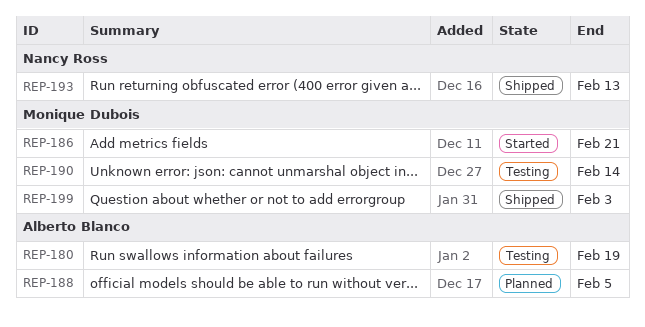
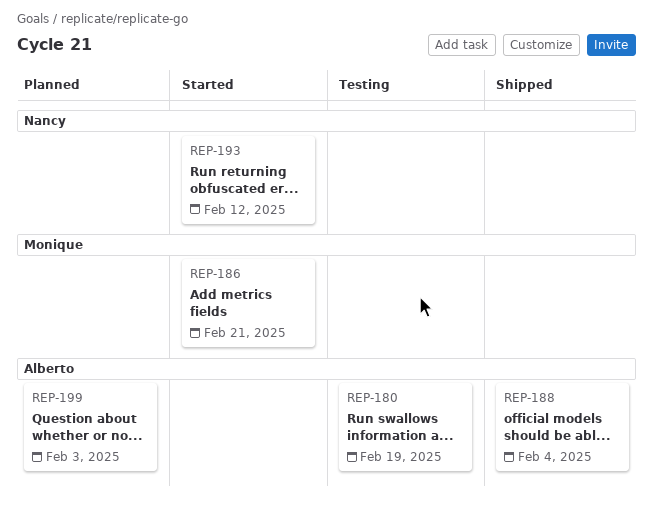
REP-188, status: Planned -> Shipped
REP-188, due: Feb 5 -> Feb 4
REP-190: present -> none
REP-193, status: Shipped -> Started
REP-193, due: Feb 13 -> Feb 12
REP-199, status: Shipped -> Planned
REP-199, owner: Monique Dubois -> Alberto Blanco

